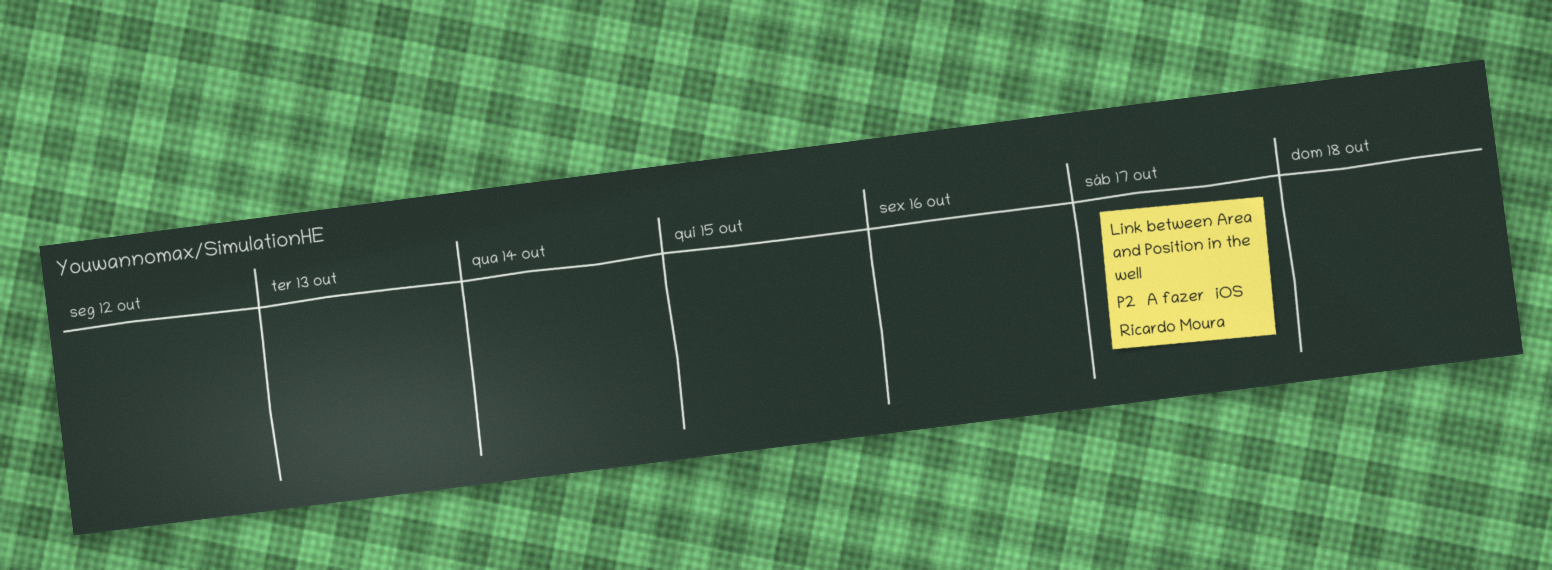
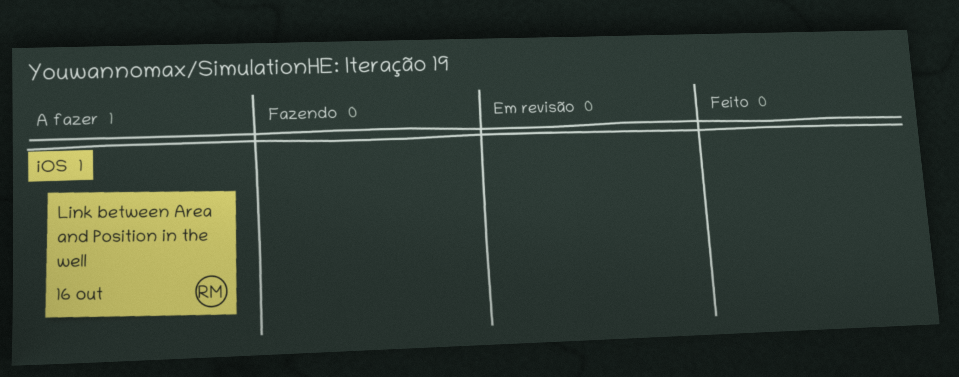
Link between Area and Position in the well, due: Oct 17 -> Oct 16

